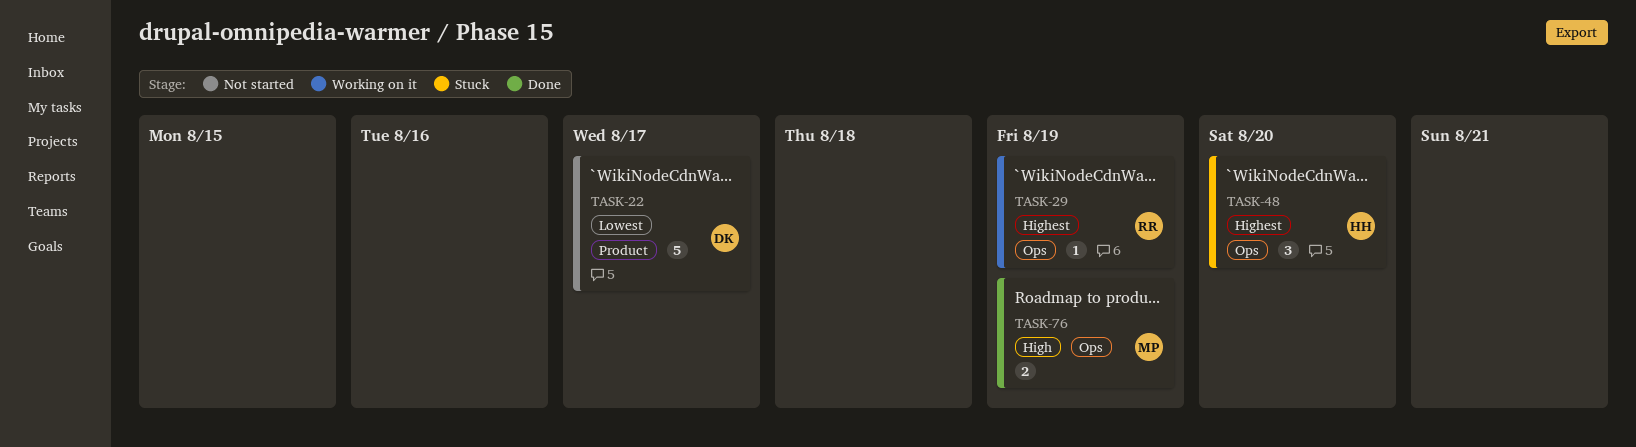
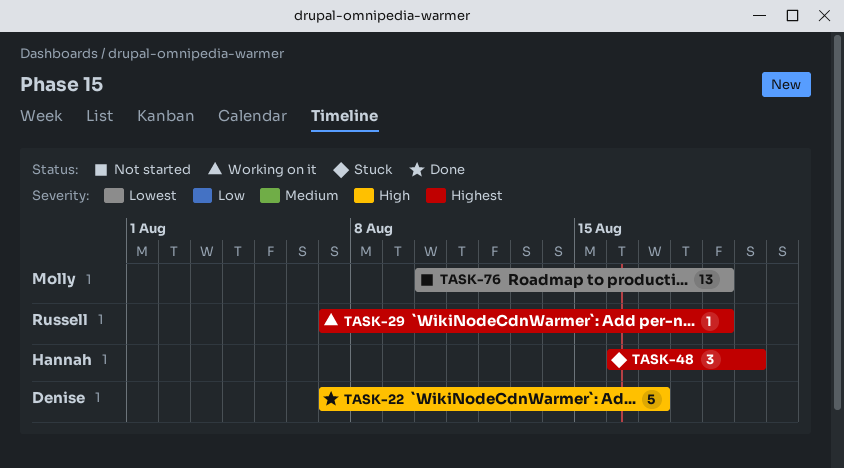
TASK-22, status: Not started -> Done
TASK-22, priority: Lowest -> High
TASK-76, status: Done -> Not started
TASK-76, priority: High -> Lowest
TASK-76, estimate: 2 -> 13

